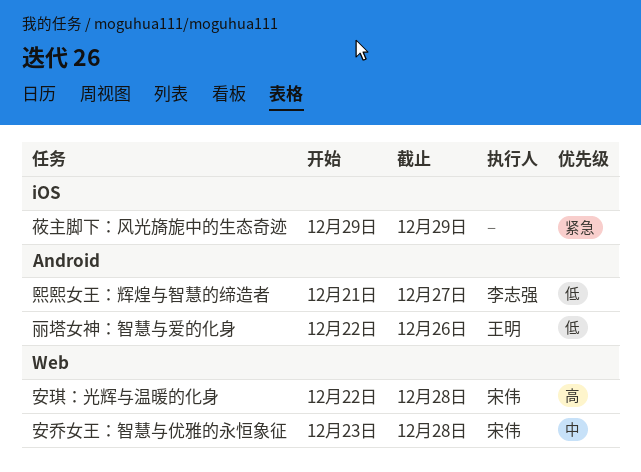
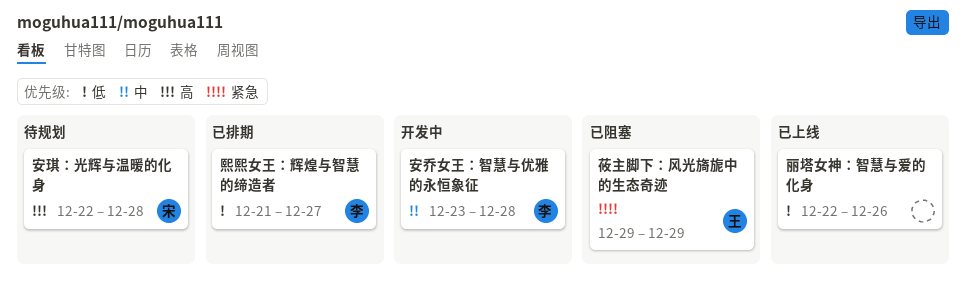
丽塔女神：智慧与爱的化身, owner: 王明 -> none
安乔女王：智慧与优雅的永恒象征, owner: 宋伟 -> 李志强
莜主脚下：风光旖旎中的生态奇迹, owner: none -> 王明

